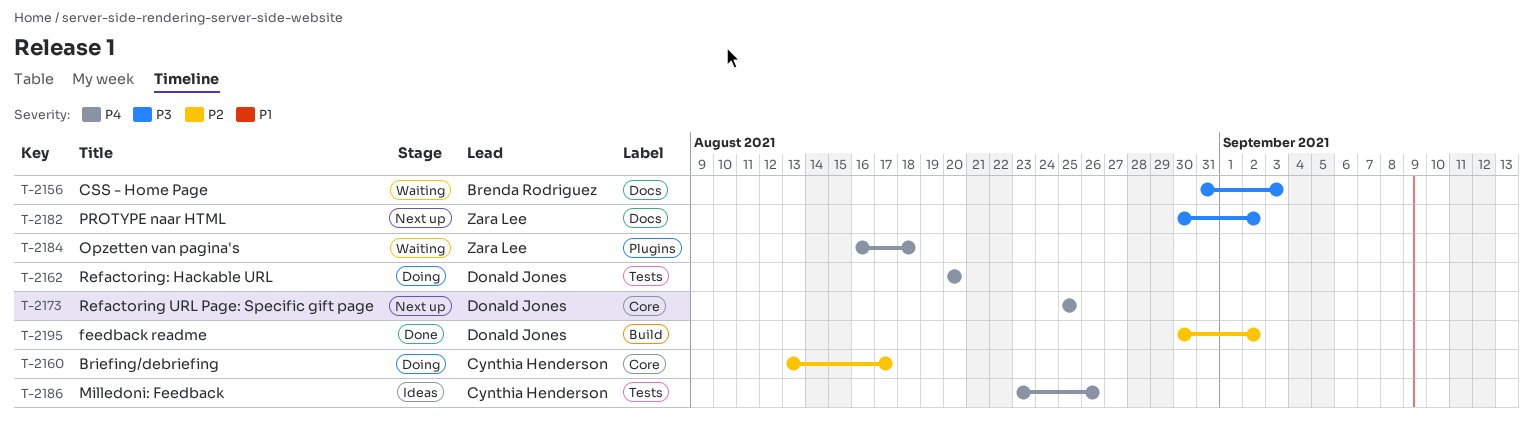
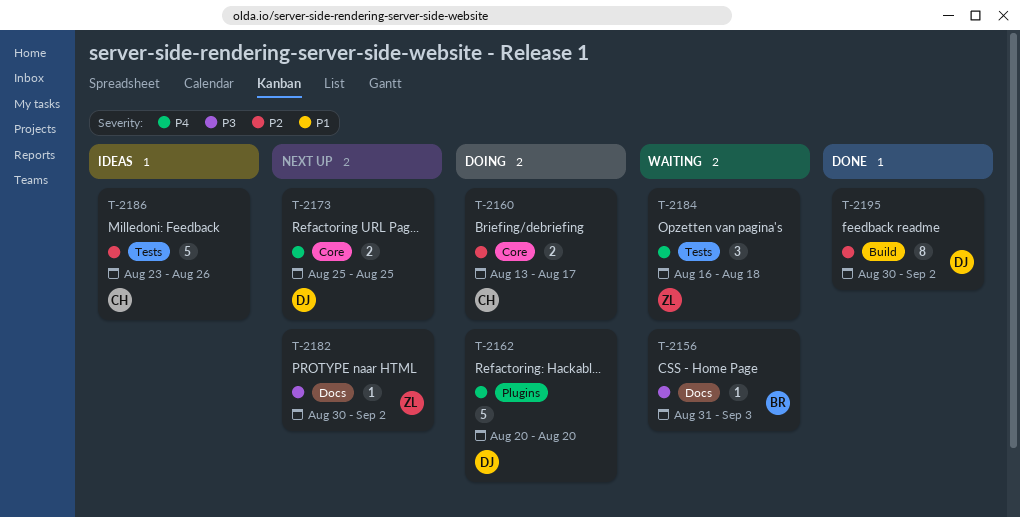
T-2162, label: Tests -> Plugins
T-2184, label: Plugins -> Tests
T-2186, priority: P4 -> P2

